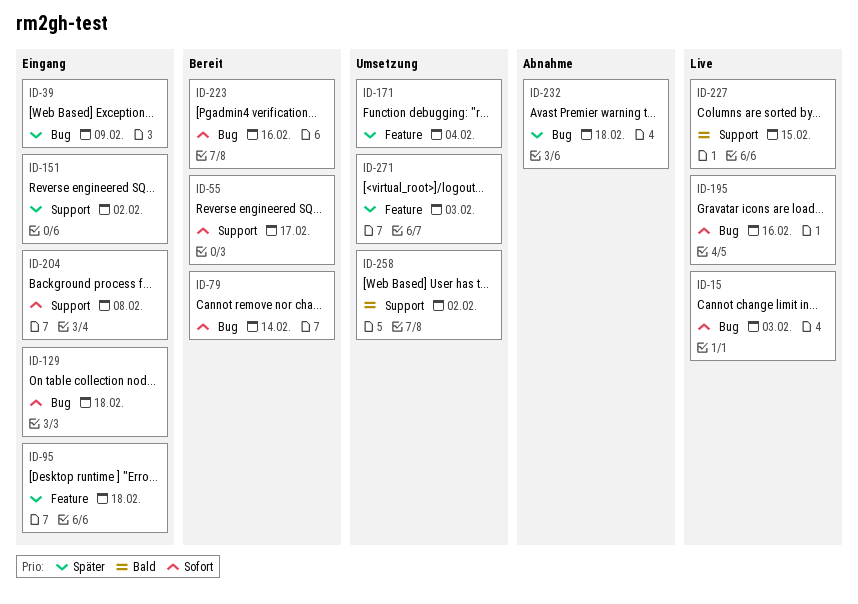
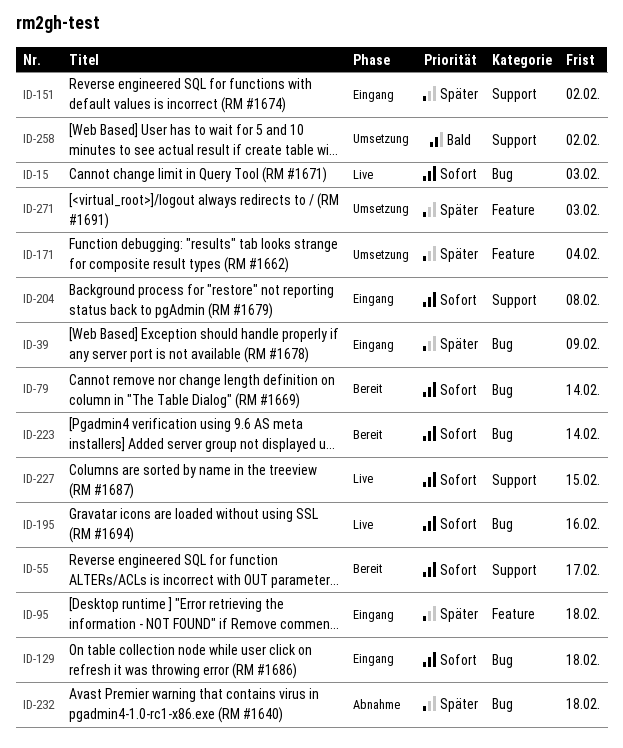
ID-223, due: Feb 16 -> Feb 14
ID-227, priority: Bald -> Sofort

